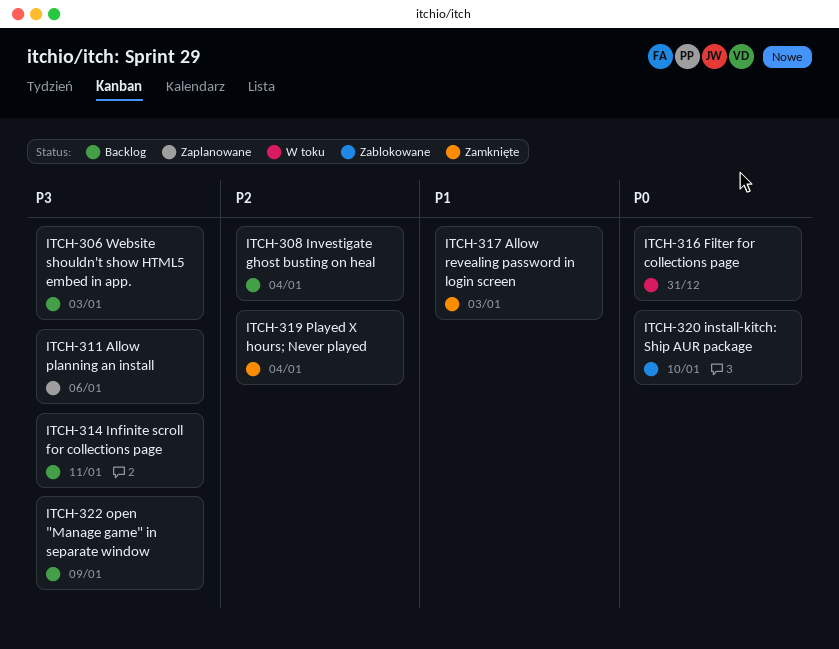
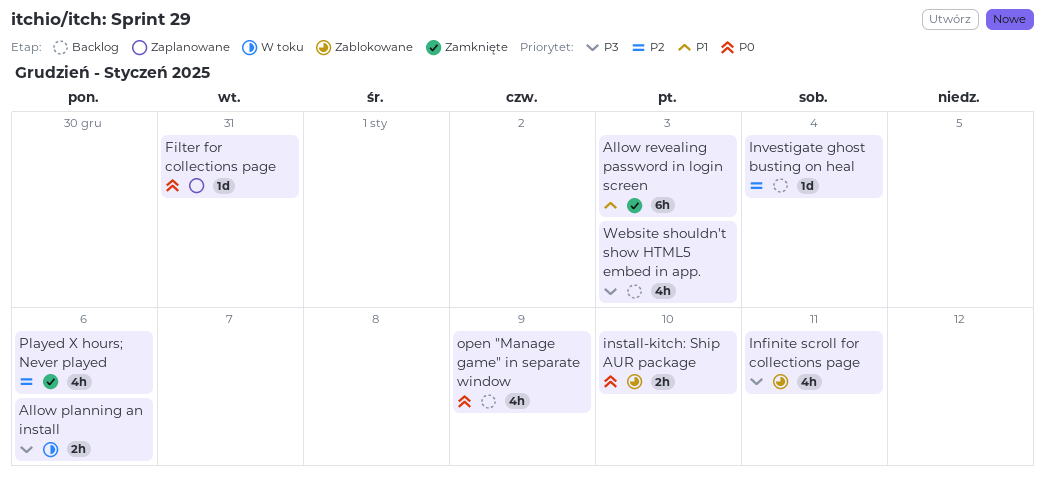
Allow planning an install, status: Zaplanowane -> W toku
Filter for collections page, status: W toku -> Zaplanowane
Infinite scroll for collections page, status: Backlog -> Zablokowane
open "Manage game" in separate window, priority: P3 -> P0
Played X hours; Never played, due: Jan 4 -> Jan 6

